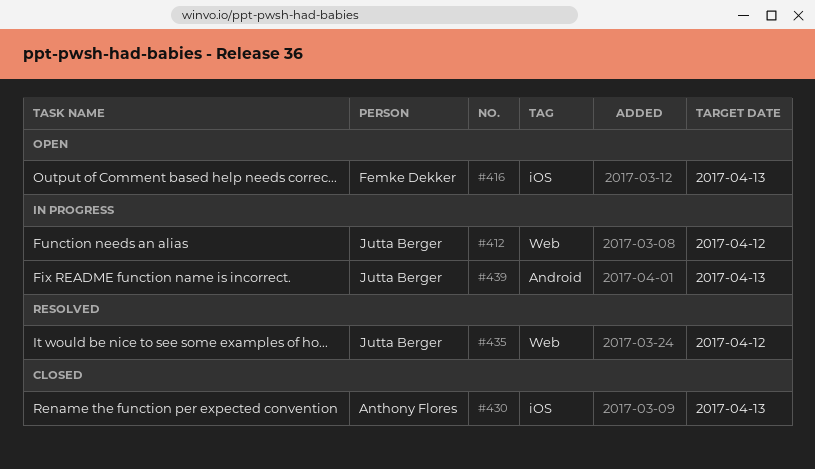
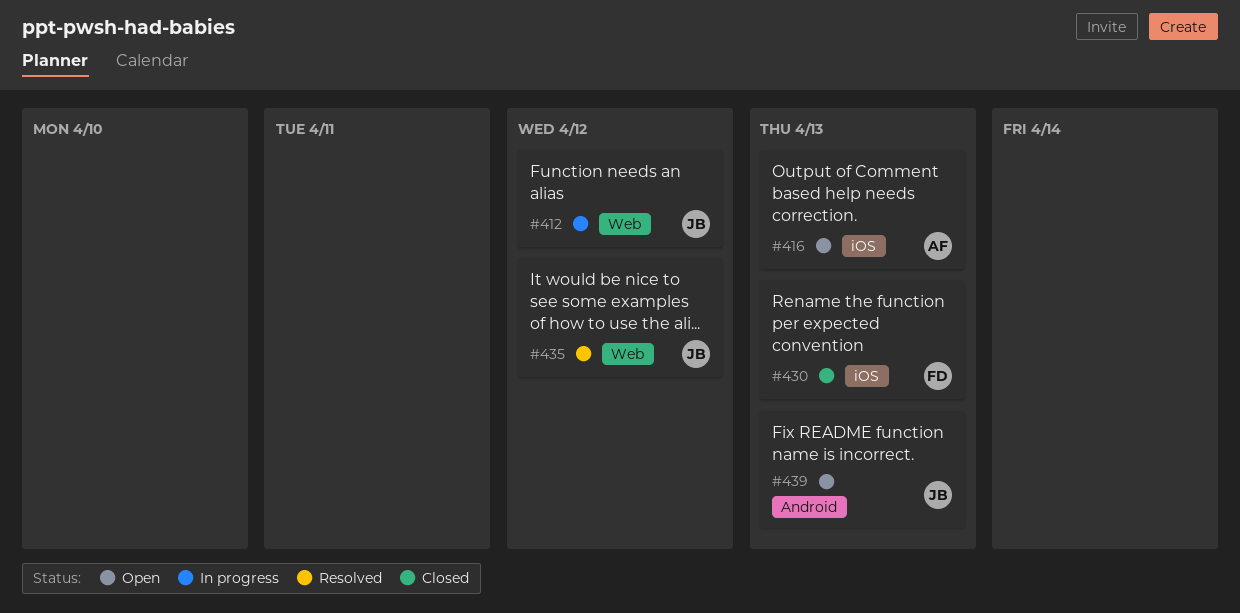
#416, owner: Femke Dekker -> Anthony Flores
#430, owner: Anthony Flores -> Femke Dekker
#439, status: In progress -> Open

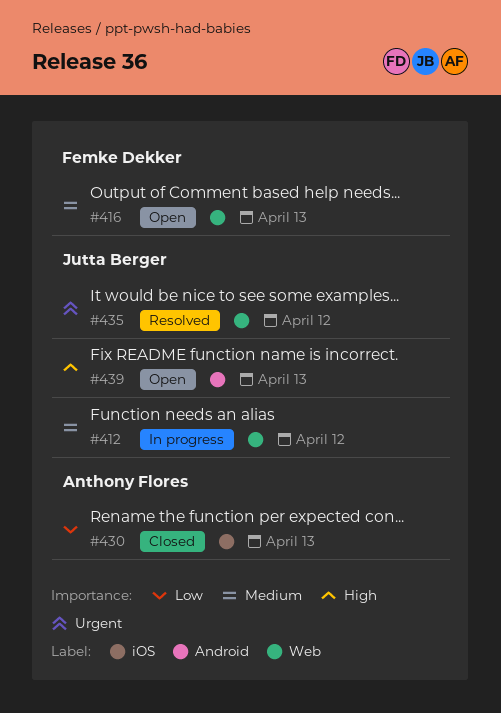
#416, owner: Anthony Flores -> Femke Dekker
#416, label: iOS -> Web
#430, owner: Femke Dekker -> Anthony Flores

